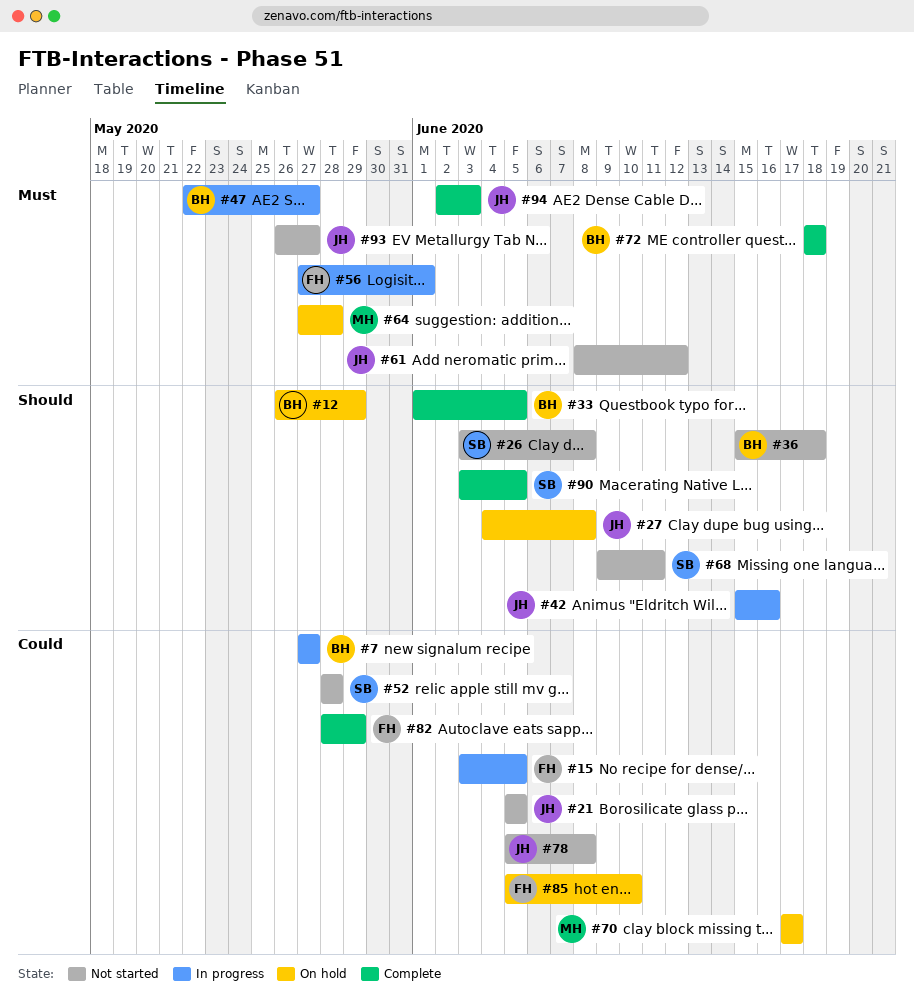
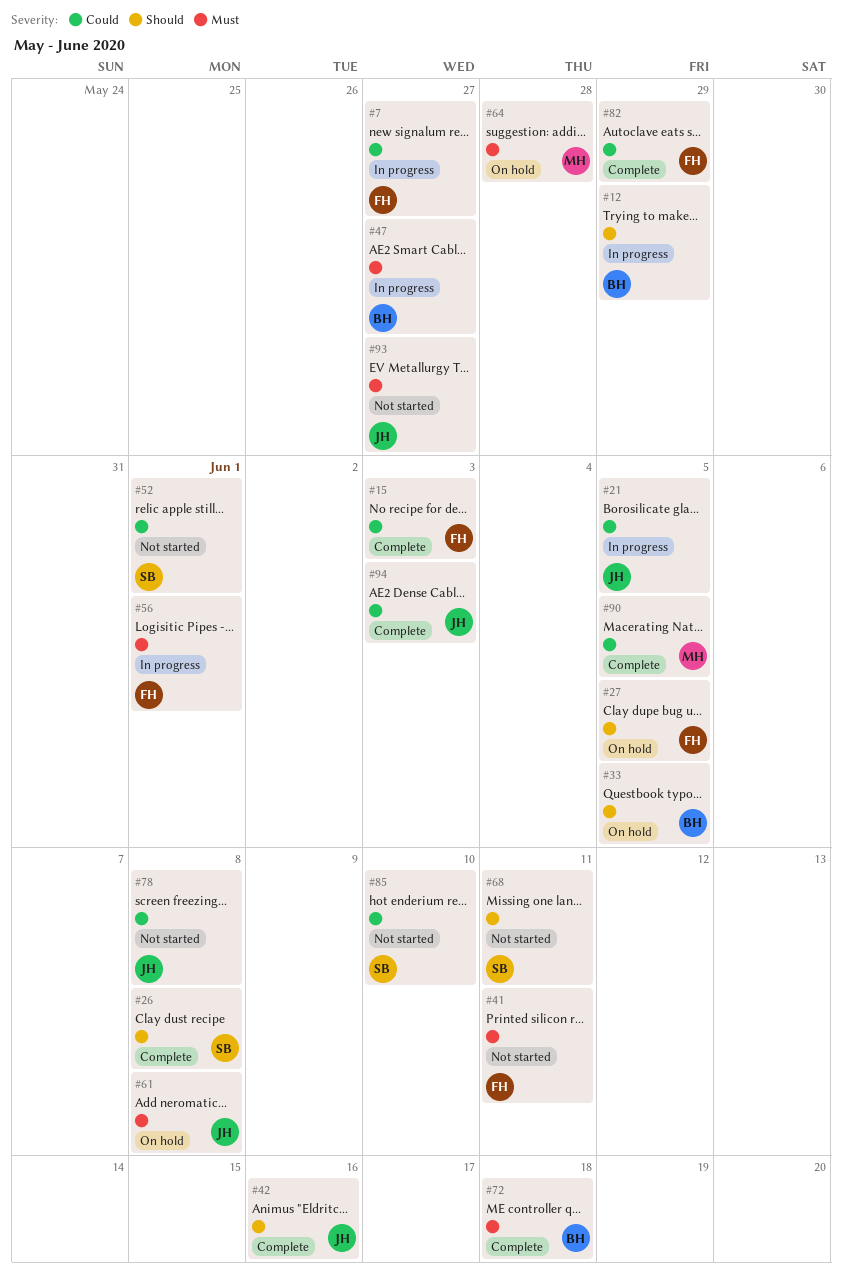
#7, owner: BH -> FH
#12, status: On hold -> In progress
#15, status: In progress -> Complete
#15, due: Jun 5 -> Jun 3
#21, status: Not started -> In progress
#26, status: Not started -> Complete
#27, owner: JH -> FH
#27, due: Jun 8 -> Jun 5
#33, status: Complete -> On hold
#36: present -> none
#41: none -> present
#42, status: In progress -> Complete
#52, due: May 28 -> Jun 1
#61, status: Not started -> On hold
#61, due: Jun 12 -> Jun 8
#70: present -> none
#85, status: On hold -> Not started
#85, owner: FH -> SB
#90, owner: SB -> MH
#90, priority: Should -> Could
#94, priority: Must -> Could

